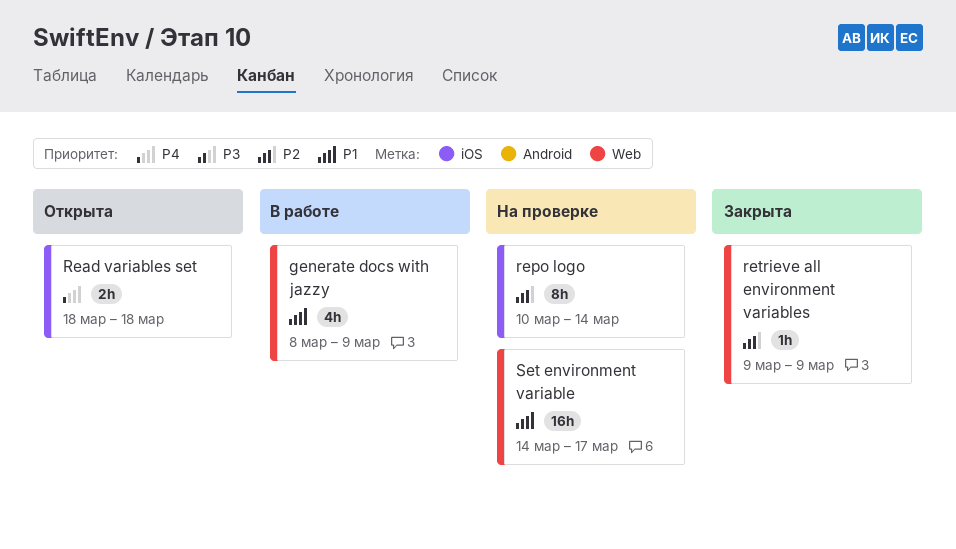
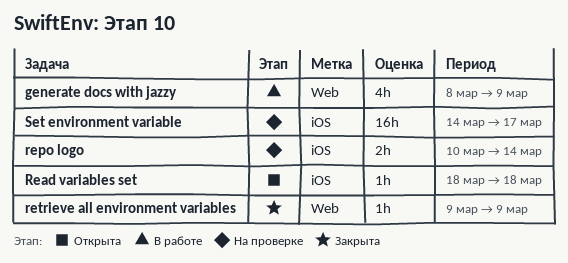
Read variables set, estimate: 2h -> 1h
repo logo, estimate: 8h -> 2h
Set environment variable, label: Web -> iOS

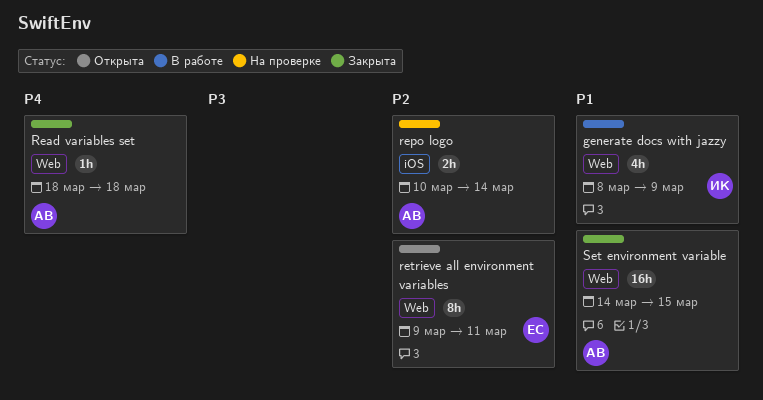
Read variables set, status: Открыта -> Закрыта
Read variables set, label: iOS -> Web
retrieve all environment variables, status: Закрыта -> Открыта
retrieve all environment variables, estimate: 1h -> 8h
retrieve all environment variables, due: Mar 9 -> Mar 11
Set environment variable, status: На проверке -> Закрыта
Set environment variable, label: iOS -> Web
Set environment variable, due: Mar 17 -> Mar 15

